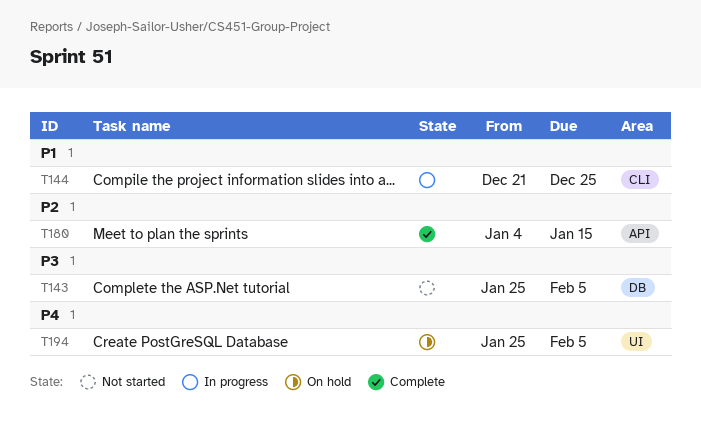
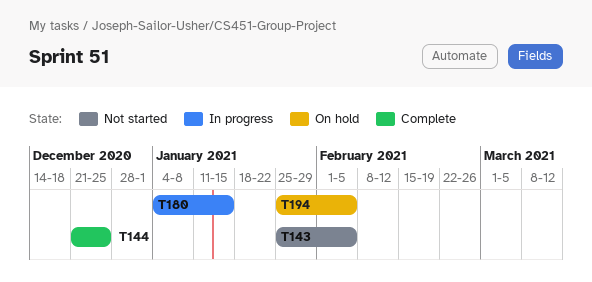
T144, status: In progress -> Complete
T180, status: Complete -> In progress

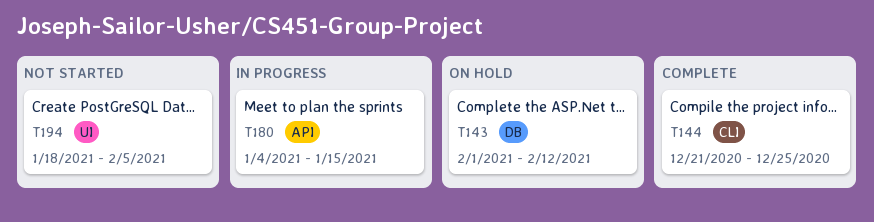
T143, status: Not started -> On hold
T143, start: Jan 25 -> Feb 1
T143, due: Feb 5 -> Feb 12
T194, status: On hold -> Not started
T194, start: Jan 25 -> Jan 18

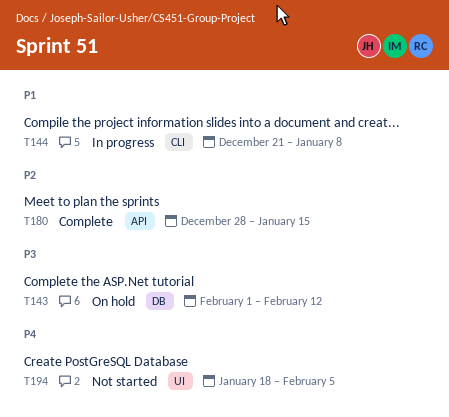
T144, status: Complete -> In progress
T144, due: Dec 25 -> Jan 8
T180, status: In progress -> Complete
T180, start: Jan 4 -> Dec 28

